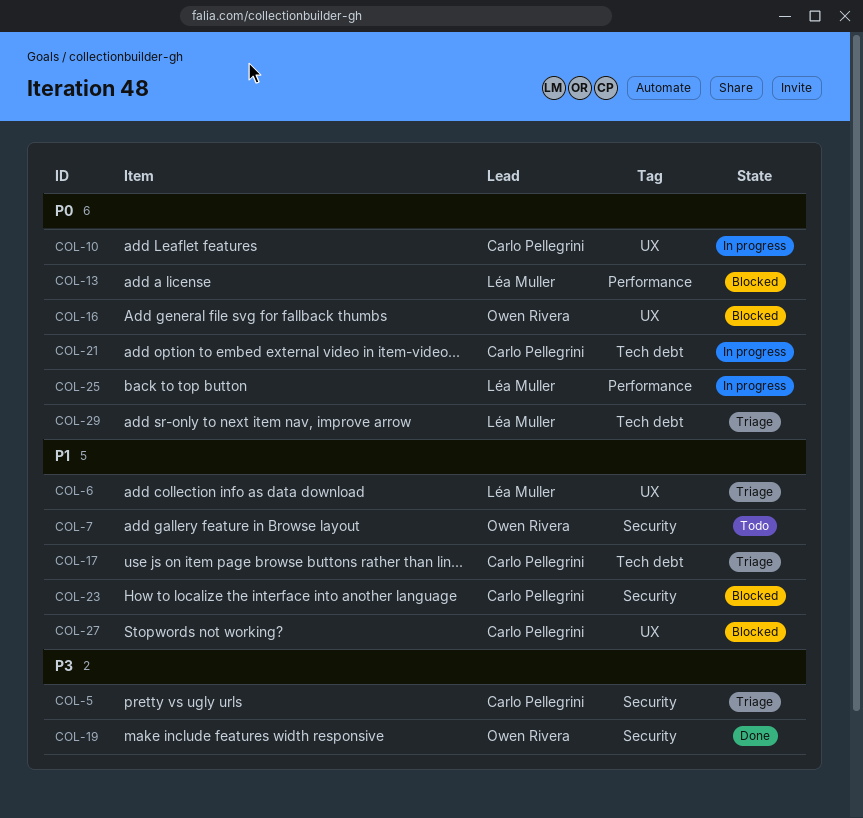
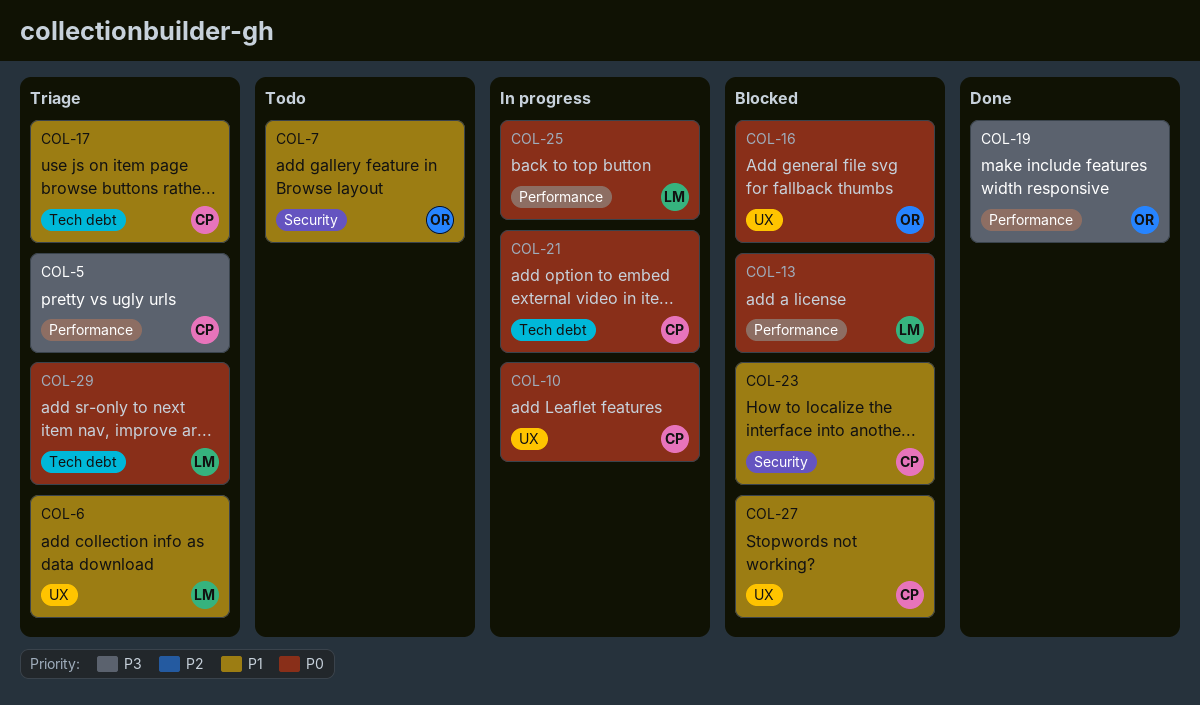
COL-5, label: Security -> Performance
COL-19, label: Security -> Performance

